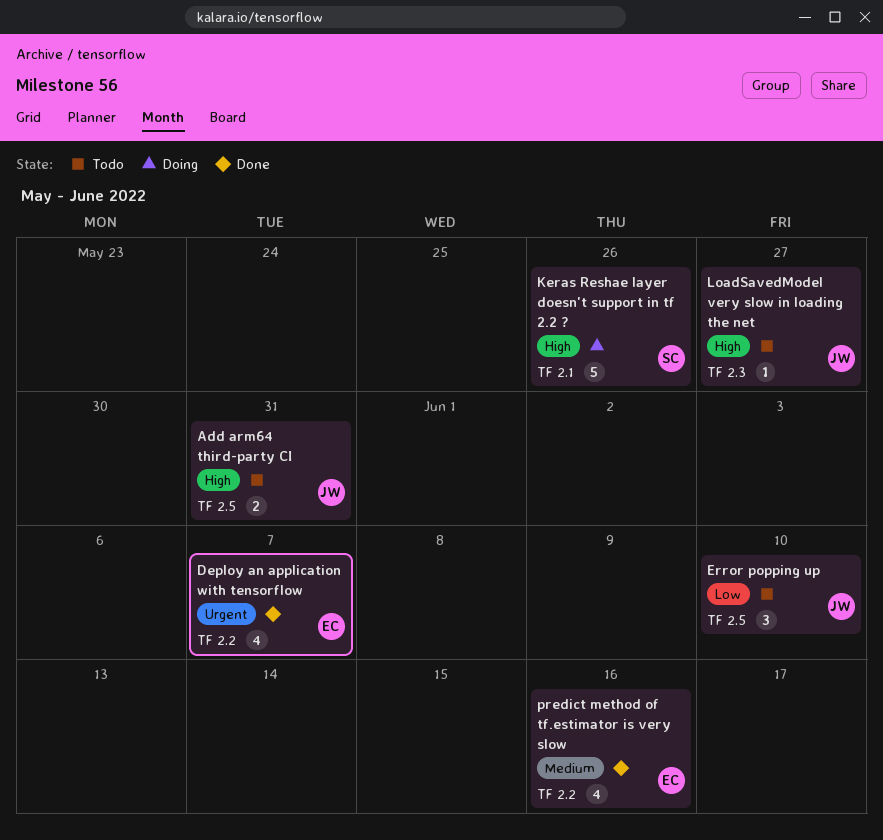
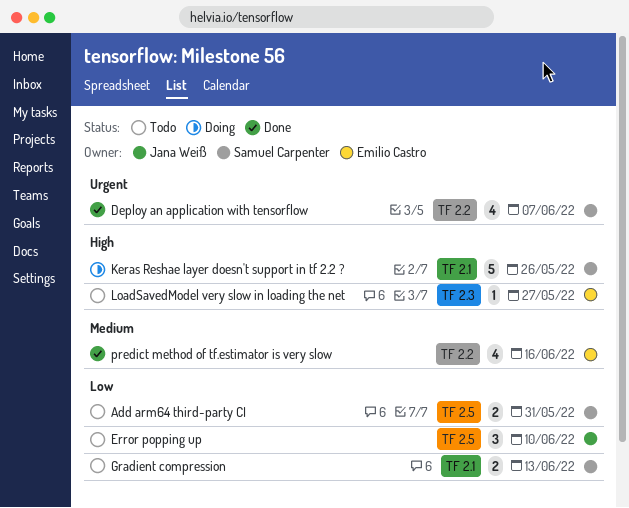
Add arm64 third-party CI, owner: Jana Weiß -> Samuel Carpenter
Add arm64 third-party CI, priority: High -> Low
Deploy an application with tensorflow, owner: Emilio Castro -> Samuel Carpenter
Gradient compression: none -> present
LoadSavedModel very slow in loading the net, owner: Jana Weiß -> Emilio Castro

